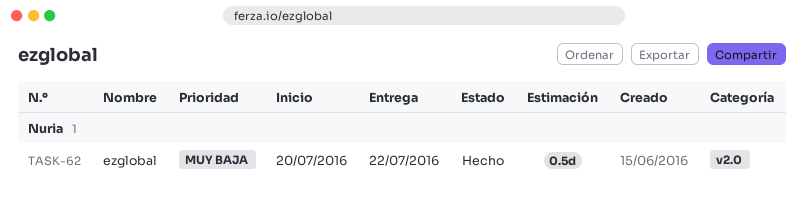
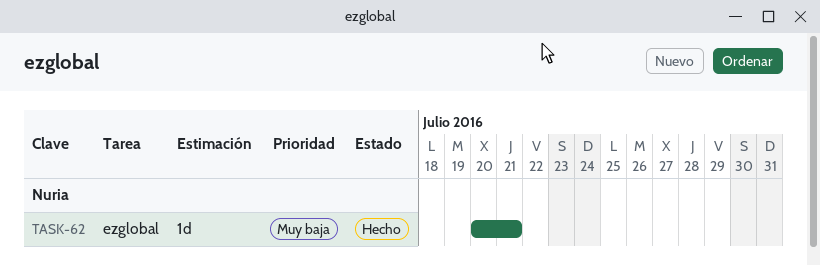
TASK-62, estimate: 0.5d -> 1d
TASK-62, due: Jul 22 -> Jul 21

